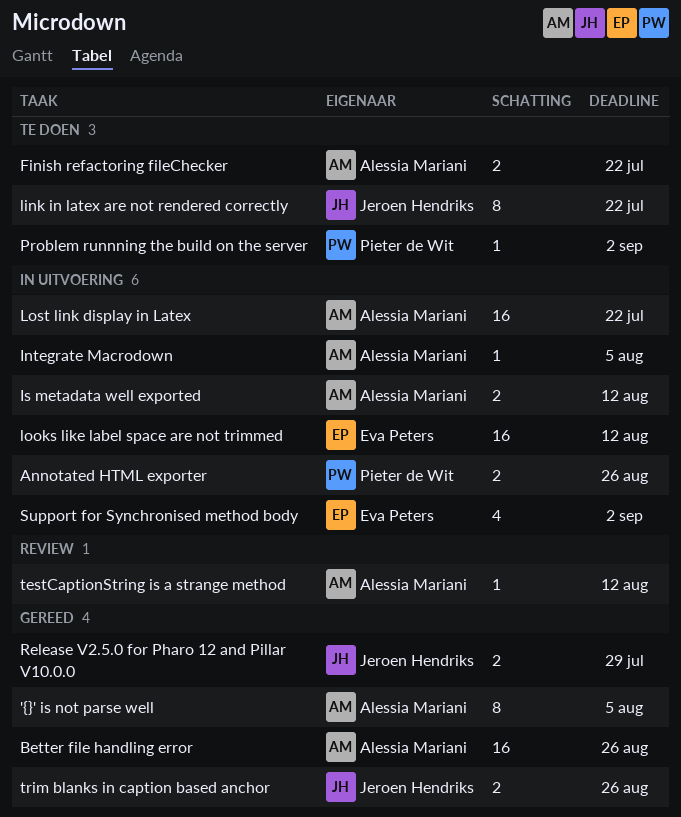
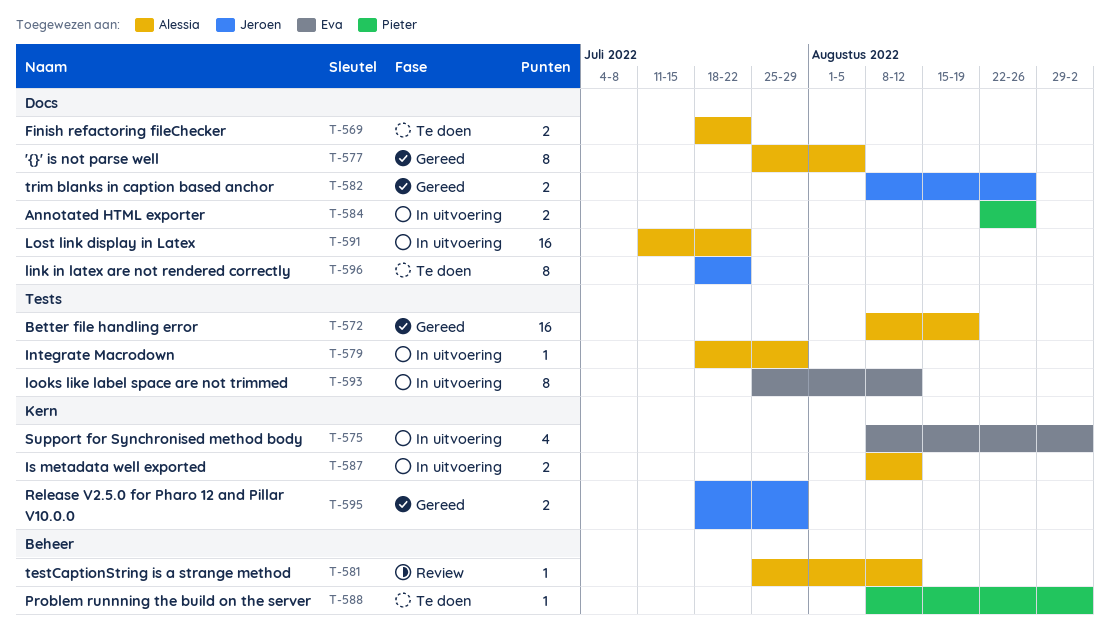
Better file handling error, due: Aug 26 -> Aug 19
Integrate Macrodown, due: Aug 5 -> Jul 29
looks like label space are not trimmed, estimate: 16 -> 8

